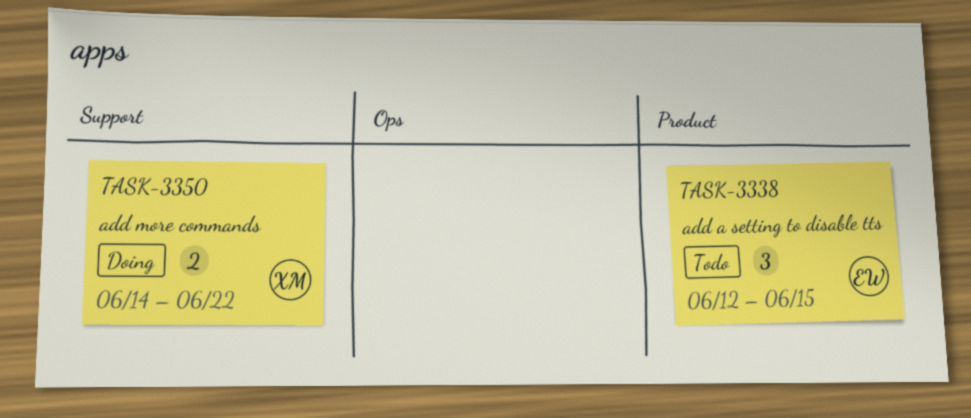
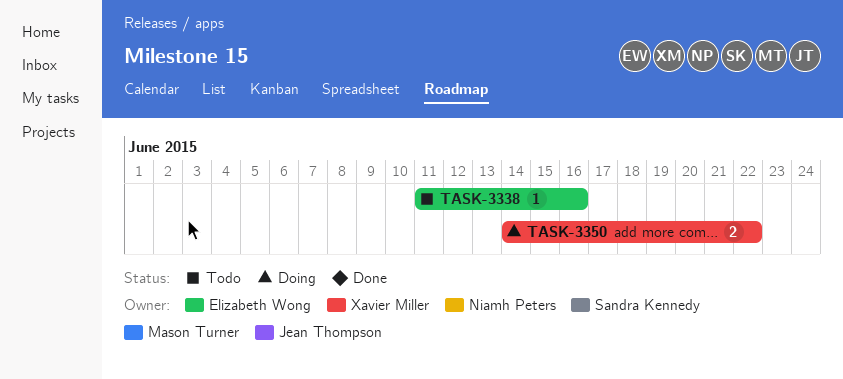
TASK-3338, estimate: 3 -> 1
TASK-3338, start: Jun 12 -> Jun 11
TASK-3338, due: Jun 15 -> Jun 16

